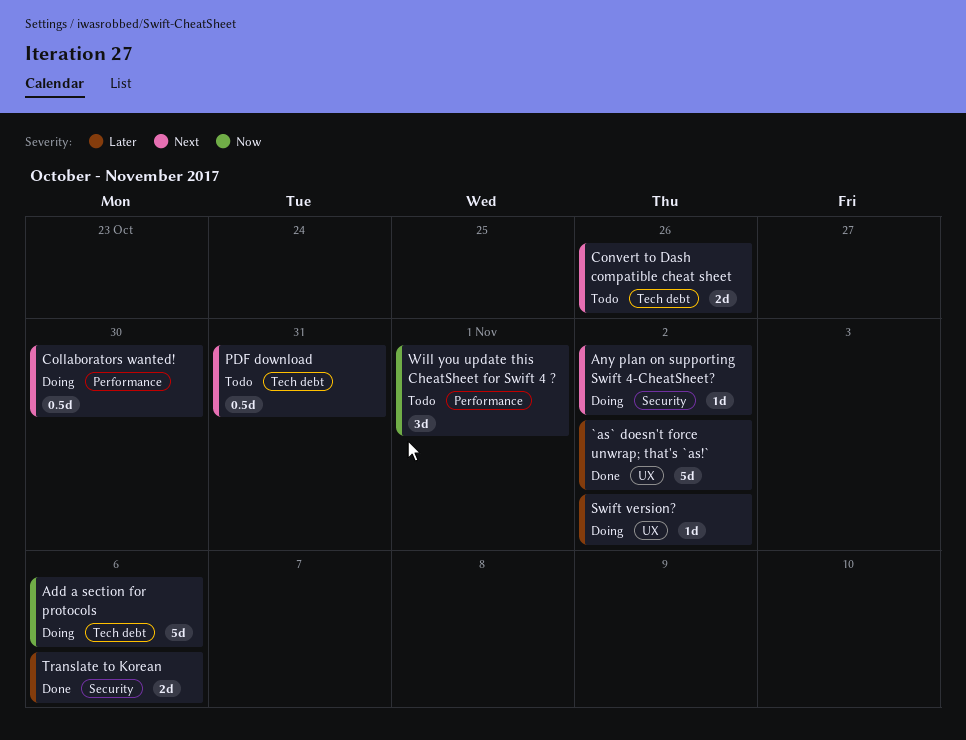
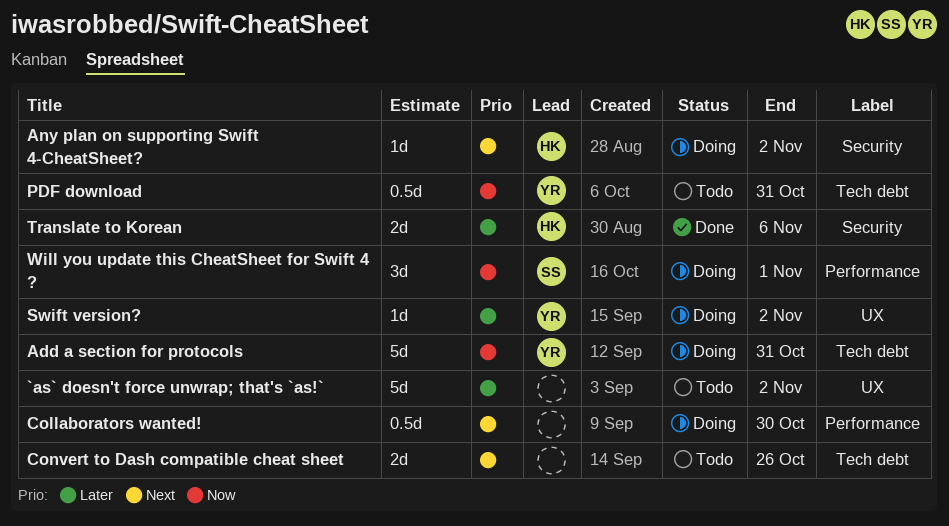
`as` doesn't force unwrap; that's `as!`, status: Done -> Todo
Add a section for protocols, due: Nov 6 -> Oct 31
PDF download, priority: Next -> Now
Will you update this CheatSheet for Swift 4 ?, status: Todo -> Doing

